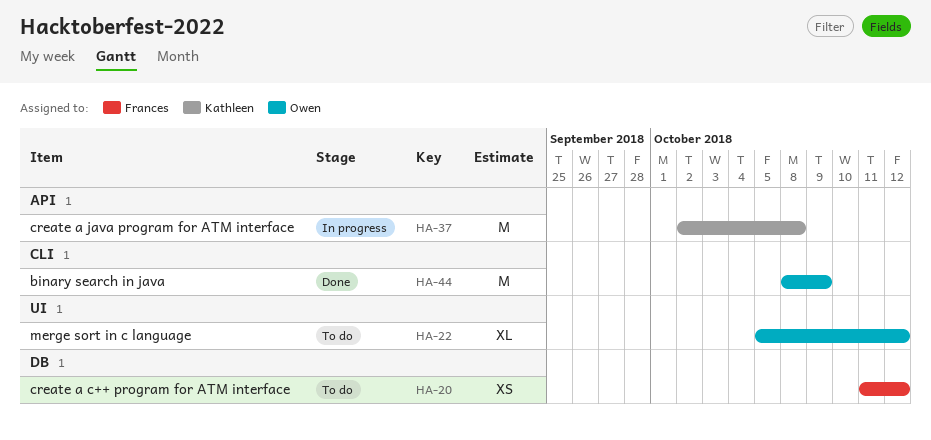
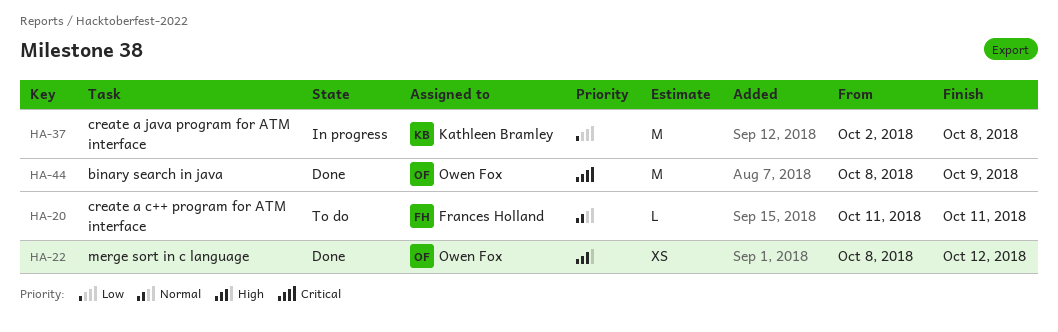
HA-20, estimate: XS -> L
HA-20, due: Oct 12 -> Oct 11
HA-22, status: To do -> Done
HA-22, estimate: XL -> XS
HA-22, start: Oct 5 -> Oct 8

